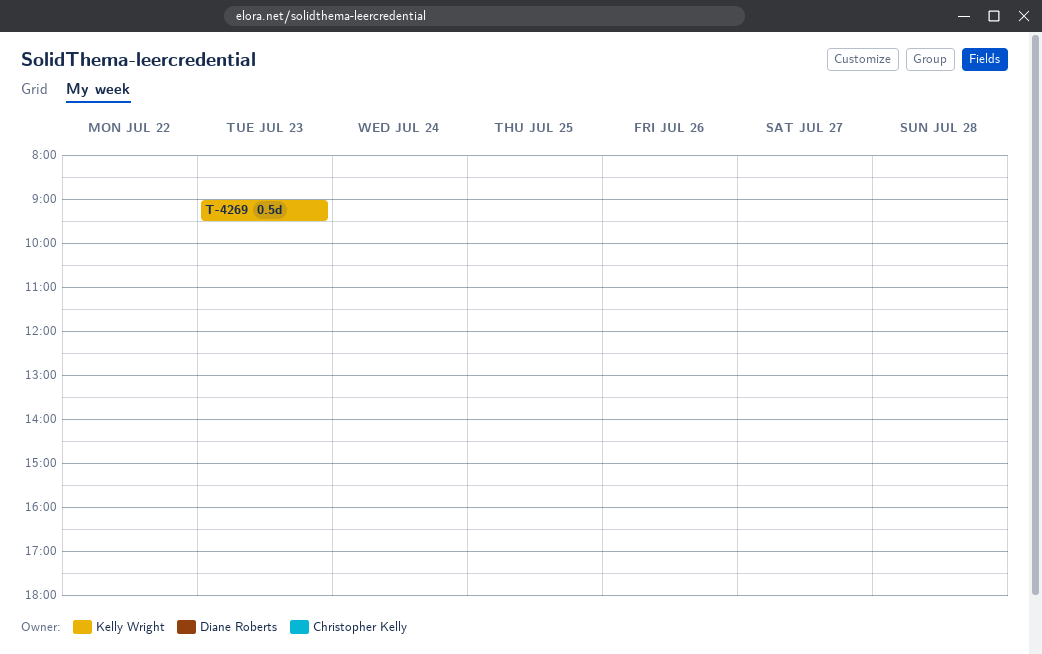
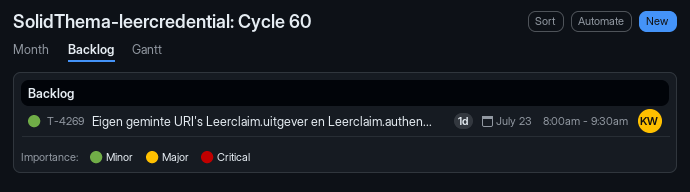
T-4269, estimate: 0.5d -> 1d
T-4269, begins: 09:00 -> 08:00

